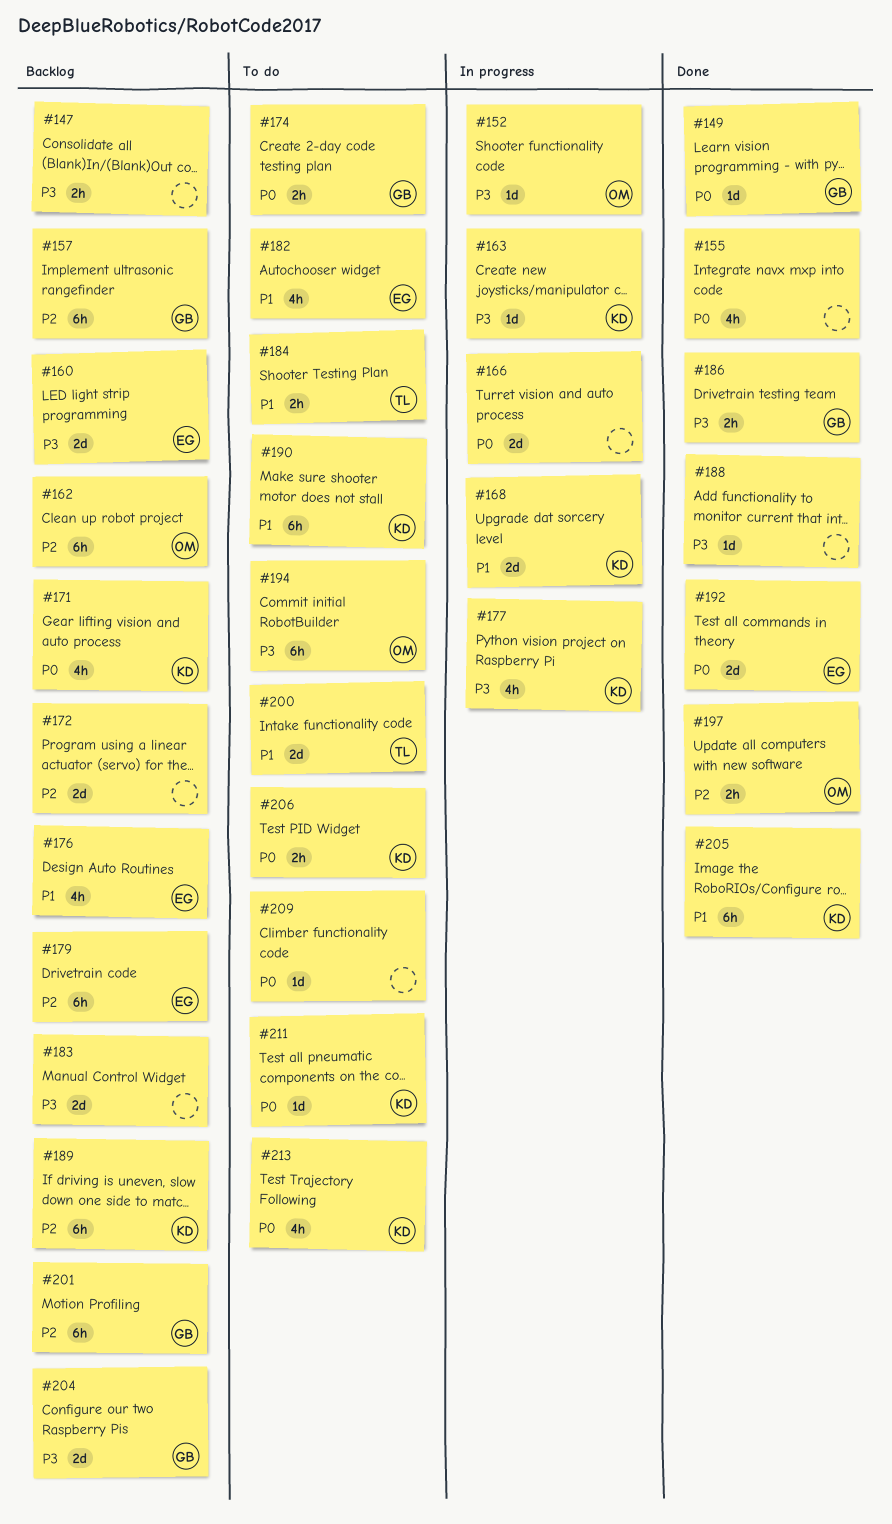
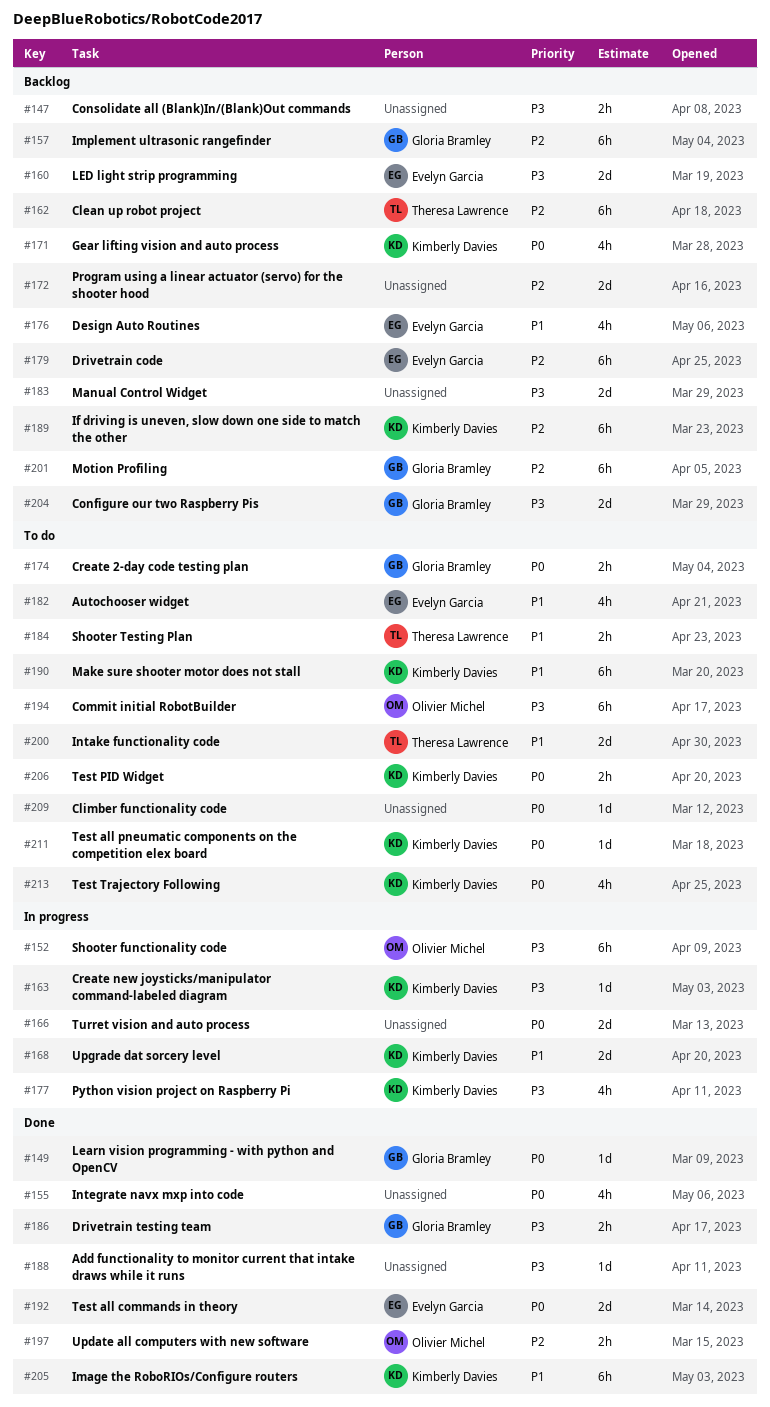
#152, estimate: 1d -> 6h
#162, owner: Olivier Michel -> Theresa Lawrence

